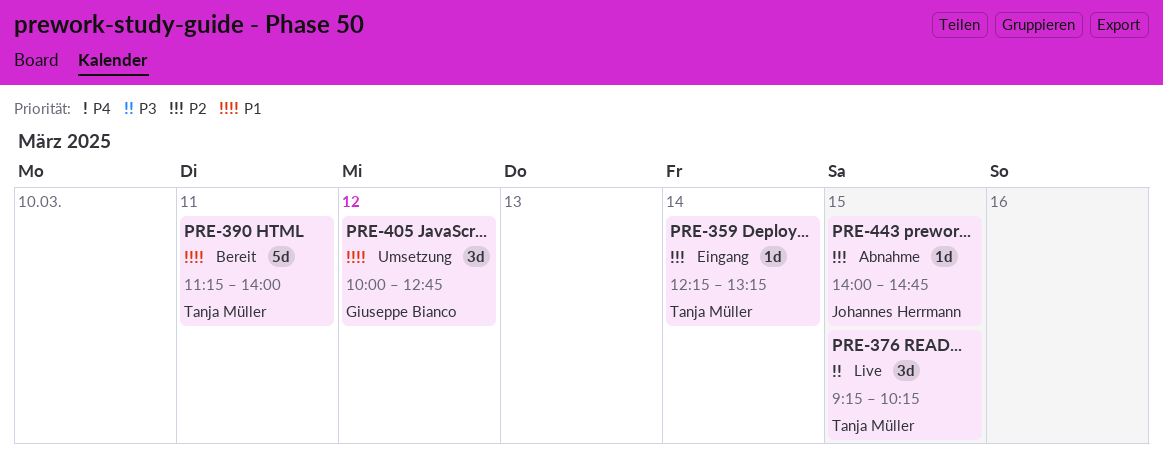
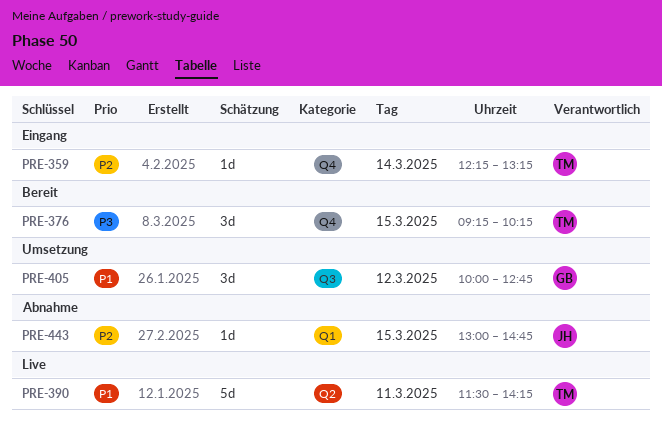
PRE-376, status: Live -> Bereit
PRE-390, status: Bereit -> Live
PRE-390, begins: 11:15 -> 11:30
PRE-390, ends: 14:00 -> 14:15
PRE-443, begins: 14:00 -> 13:00

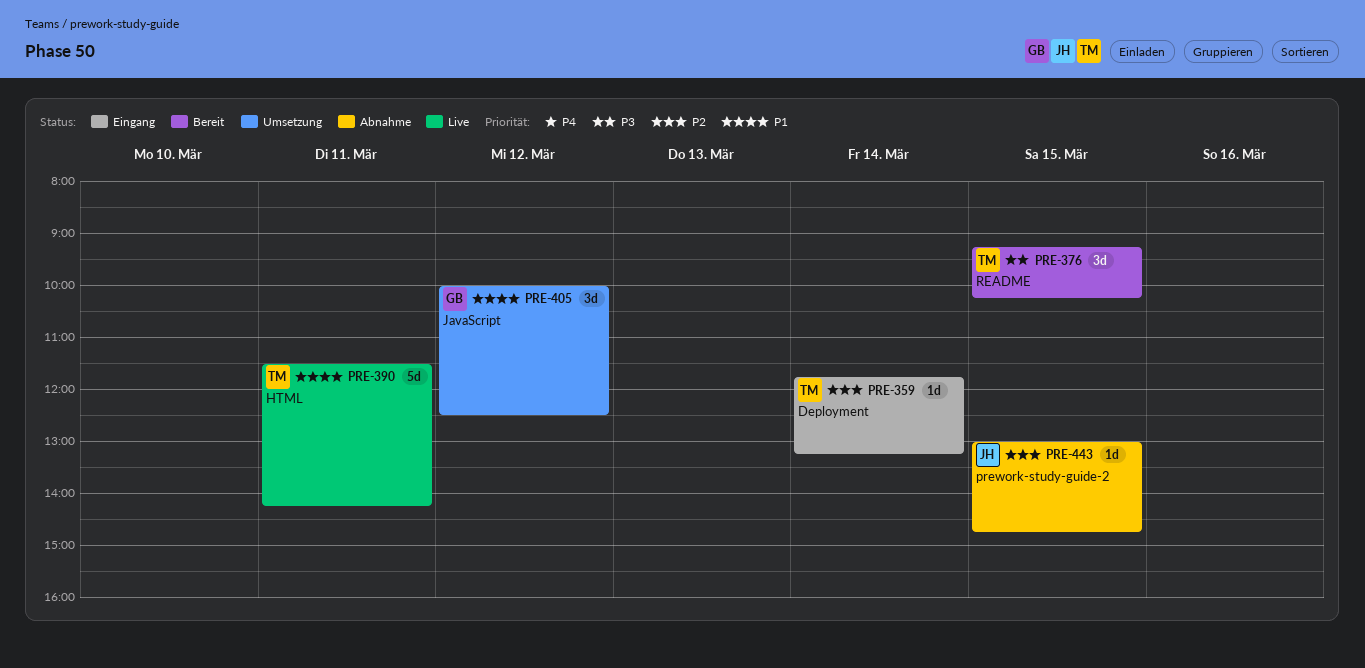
PRE-359, begins: 12:15 -> 11:45
PRE-405, ends: 12:45 -> 12:30

